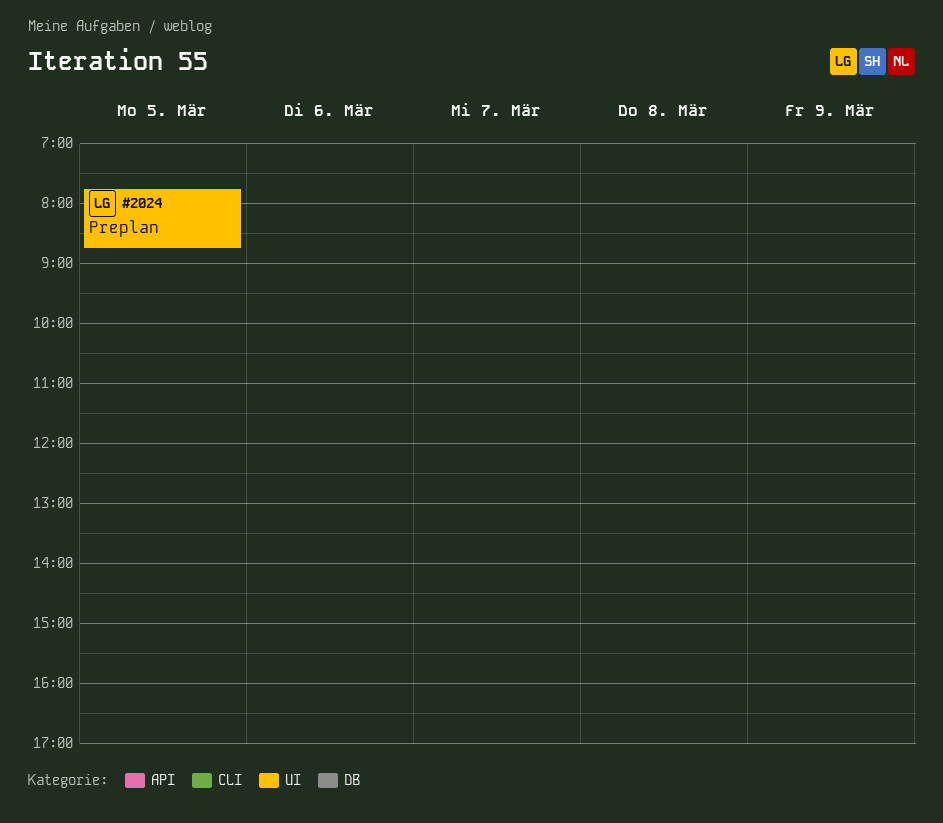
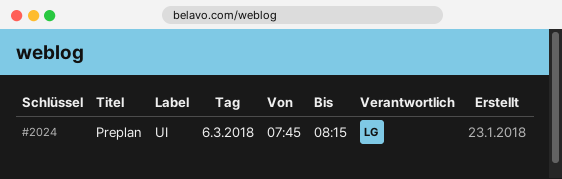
#2024, day: Mar 5 -> Mar 6
#2024, ends: 08:45 -> 08:15

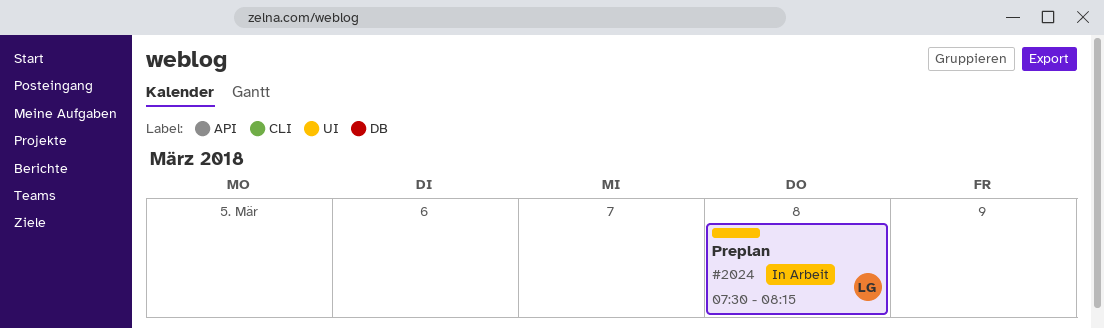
#2024, day: Mar 6 -> Mar 8
#2024, begins: 07:45 -> 07:30

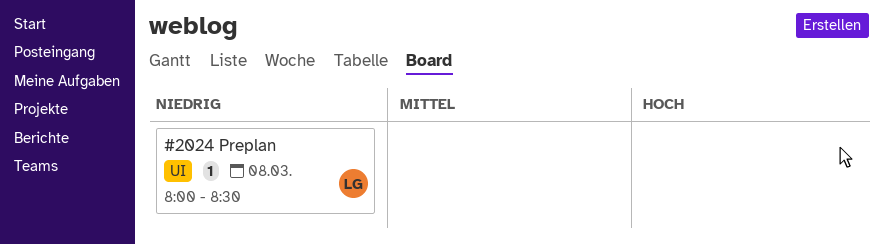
#2024, begins: 07:30 -> 08:00
#2024, ends: 08:15 -> 08:30

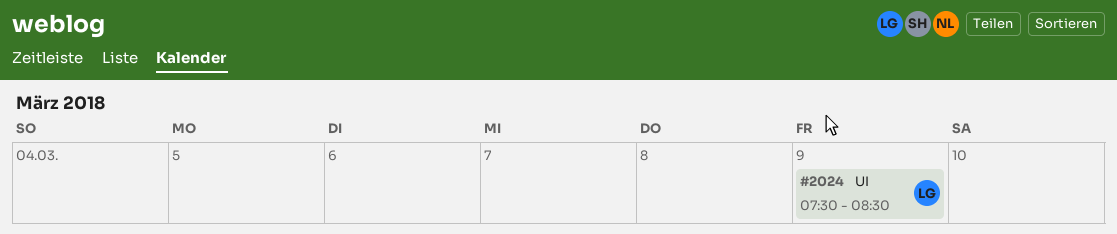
#2024, day: Mar 8 -> Mar 9
#2024, begins: 08:00 -> 07:30

